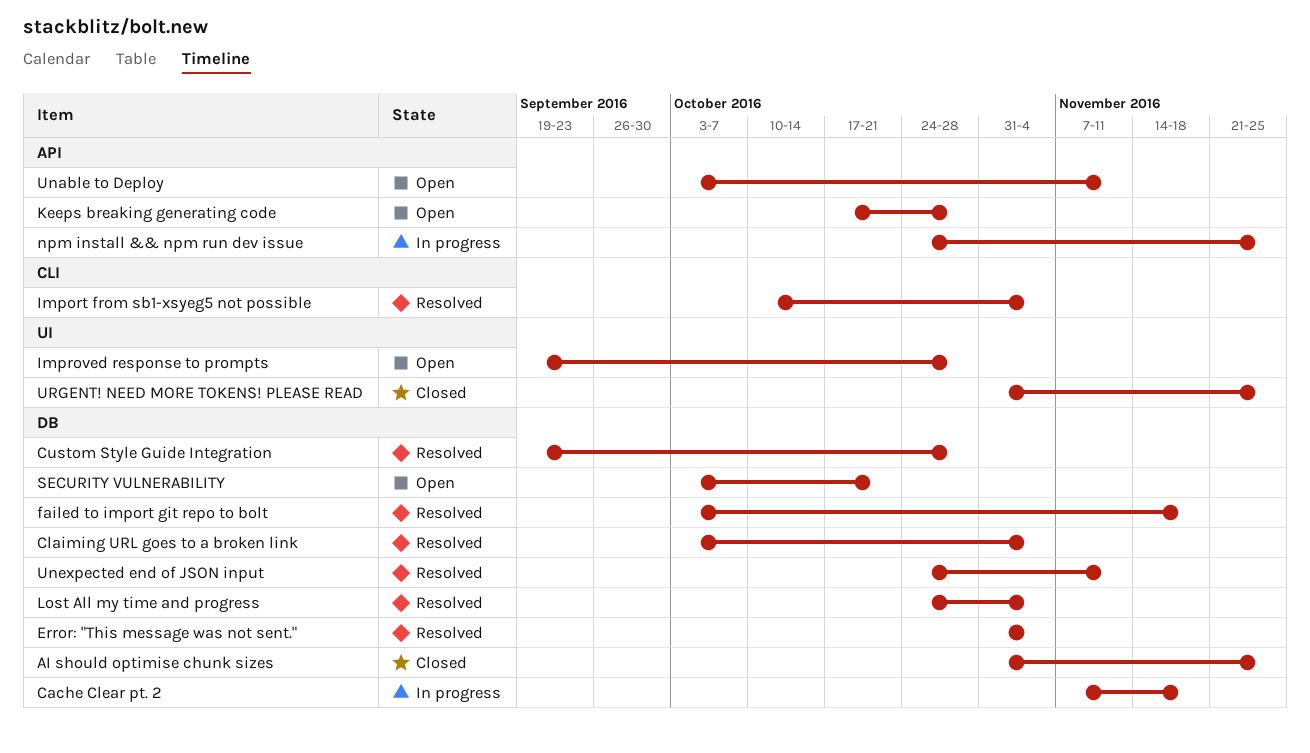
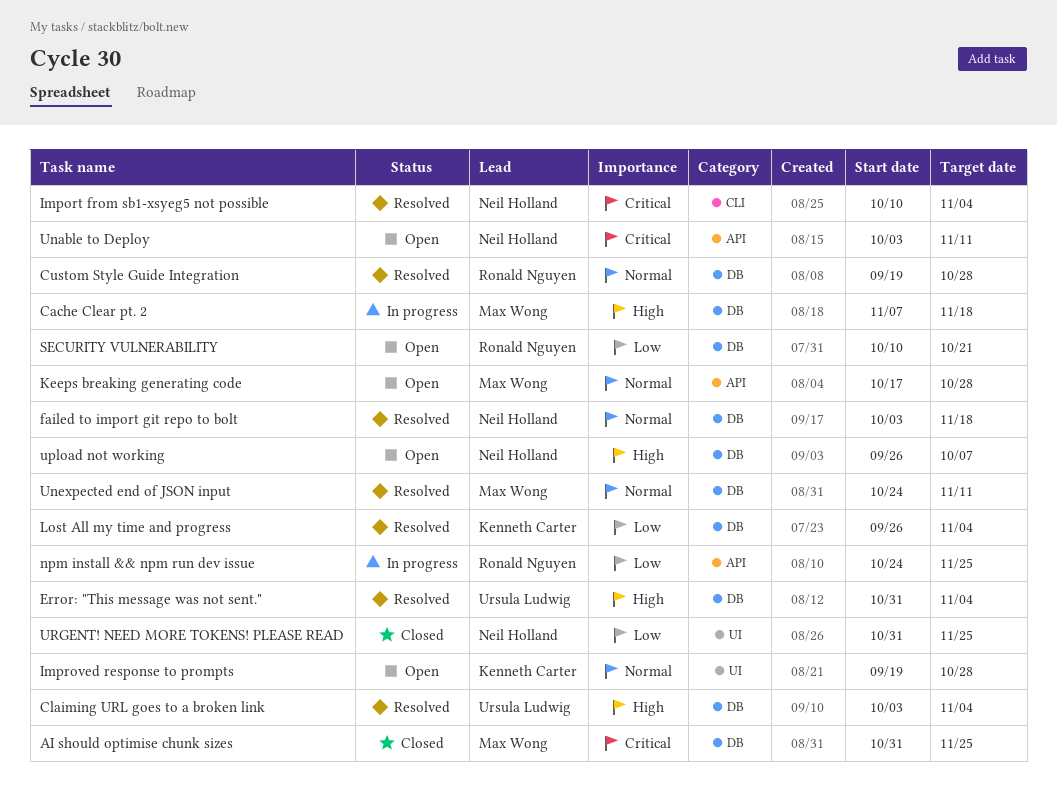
Lost All my time and progress, start: Oct 24 -> Sep 26
SECURITY VULNERABILITY, start: Oct 3 -> Oct 10
upload not working: none -> present

